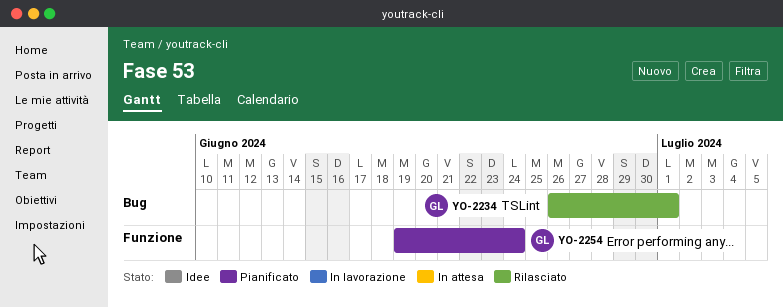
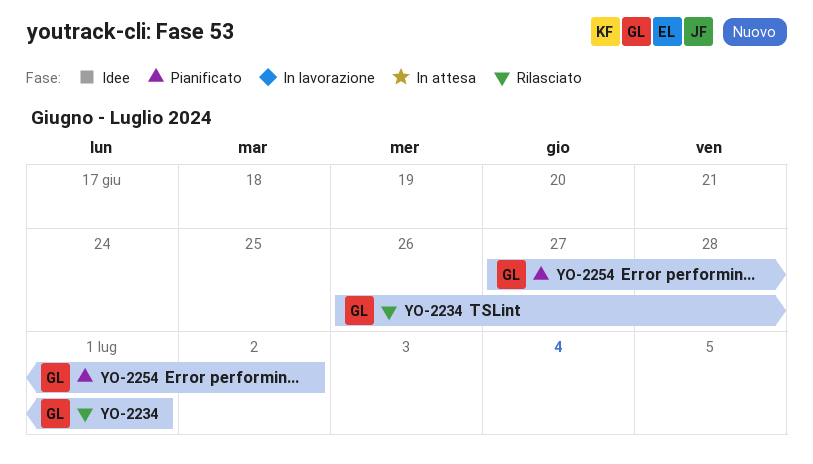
YO-2254, start: Jun 19 -> Jun 27
YO-2254, due: Jun 24 -> Jul 2

